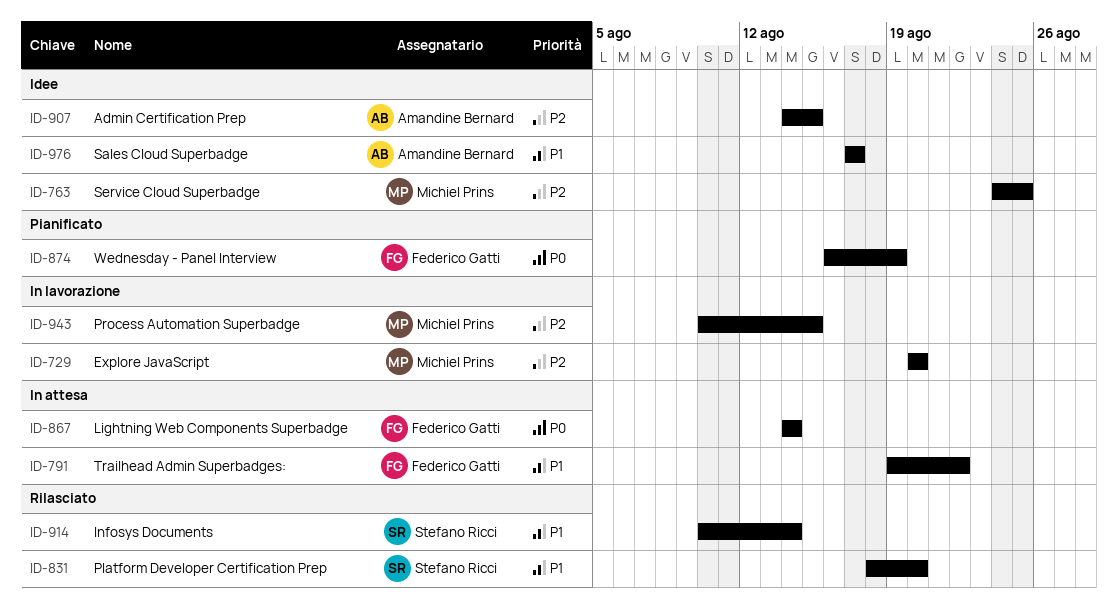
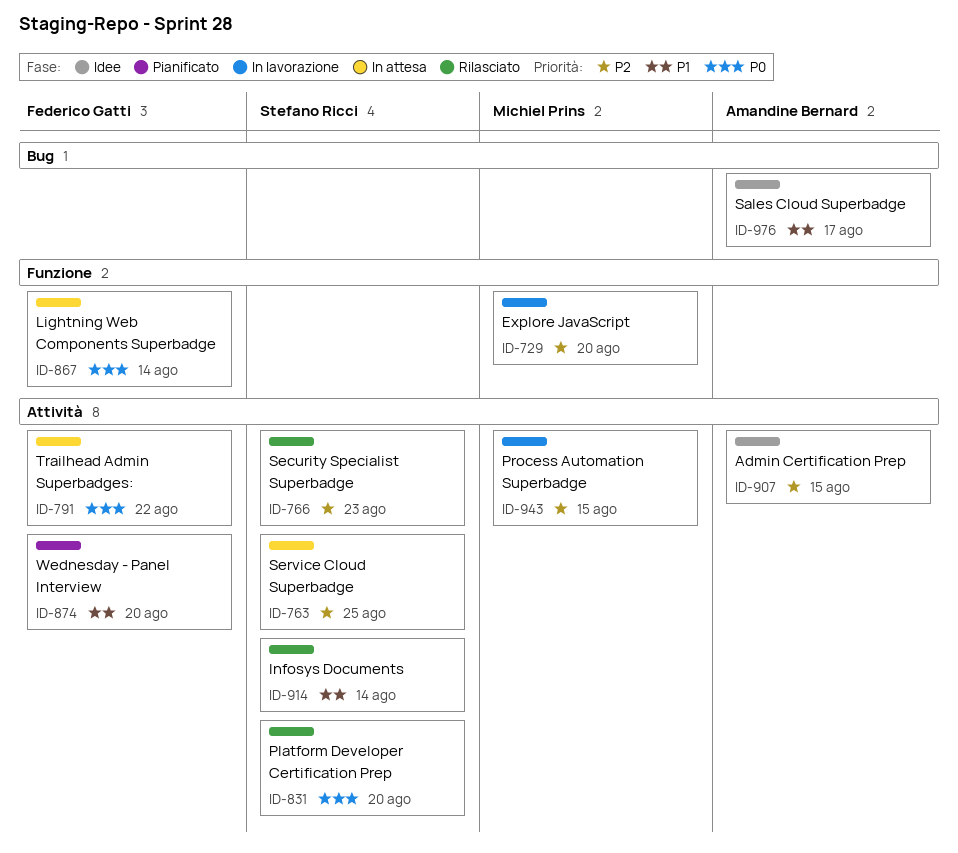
ID-763, status: Idee -> In attesa
ID-763, owner: Michiel Prins -> Stefano Ricci
ID-766: none -> present
ID-791, priority: P1 -> P0
ID-831, priority: P1 -> P0
ID-874, priority: P0 -> P1
ID-874, due: Aug 19 -> Aug 20

